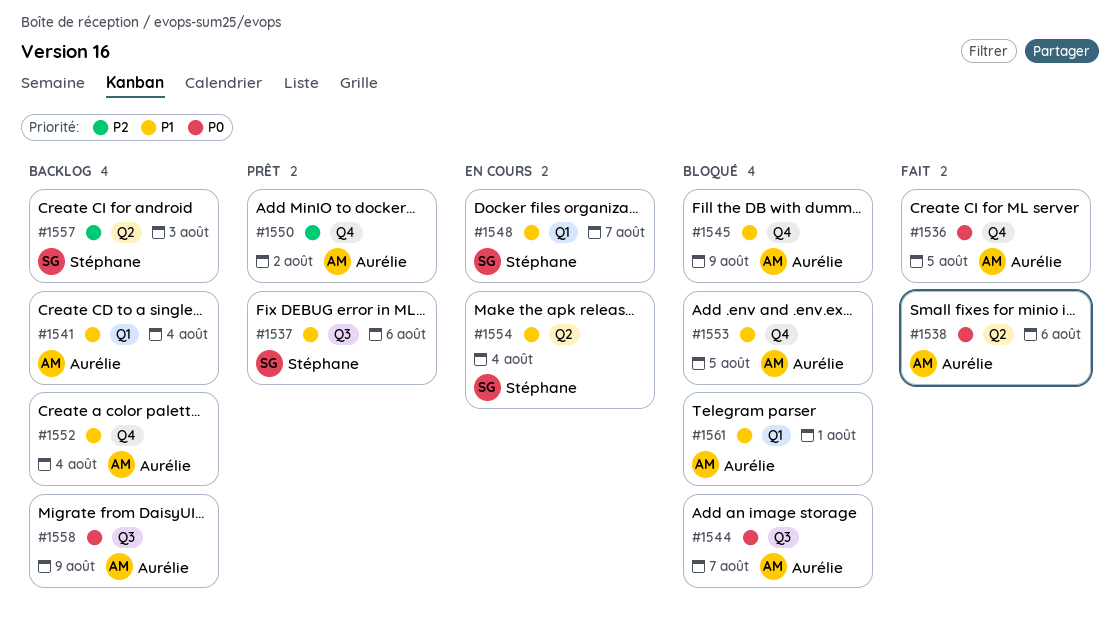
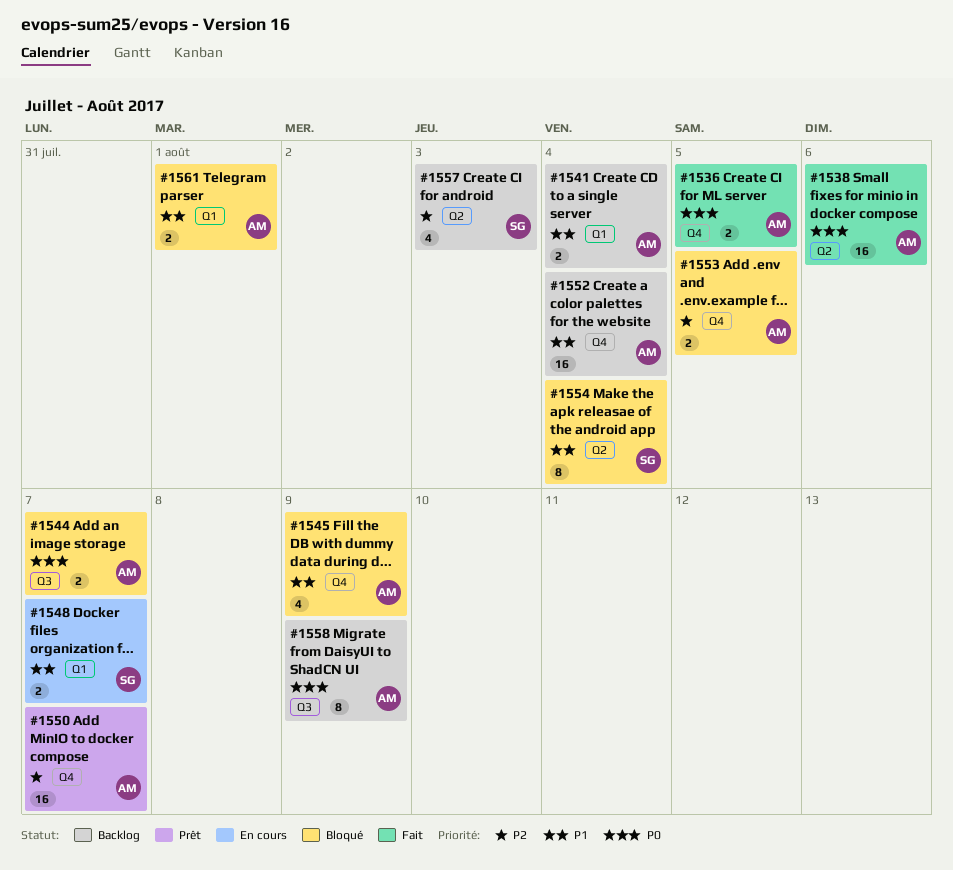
#1537: present -> none
#1550, due: Aug 2 -> Aug 7
#1553, priority: P1 -> P2
#1554, status: En cours -> Bloqué

